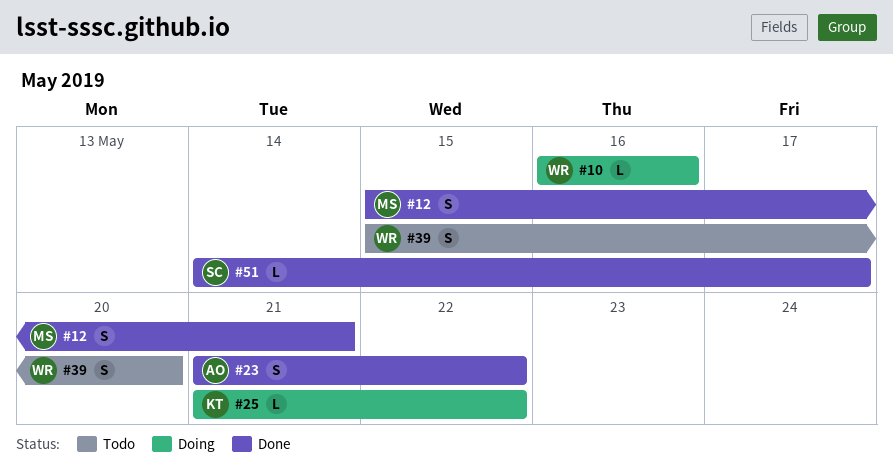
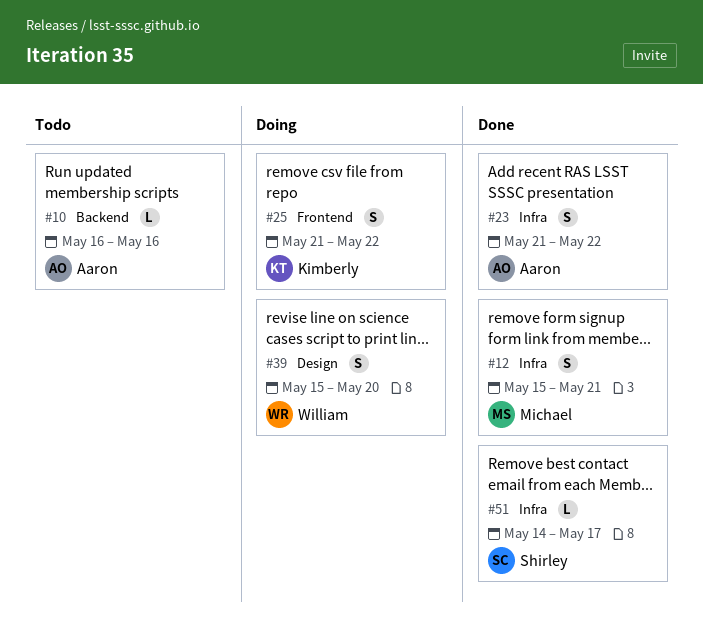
#10, status: Doing -> Todo
#10, owner: William -> Aaron
#25, estimate: L -> S
#39, status: Todo -> Doing

